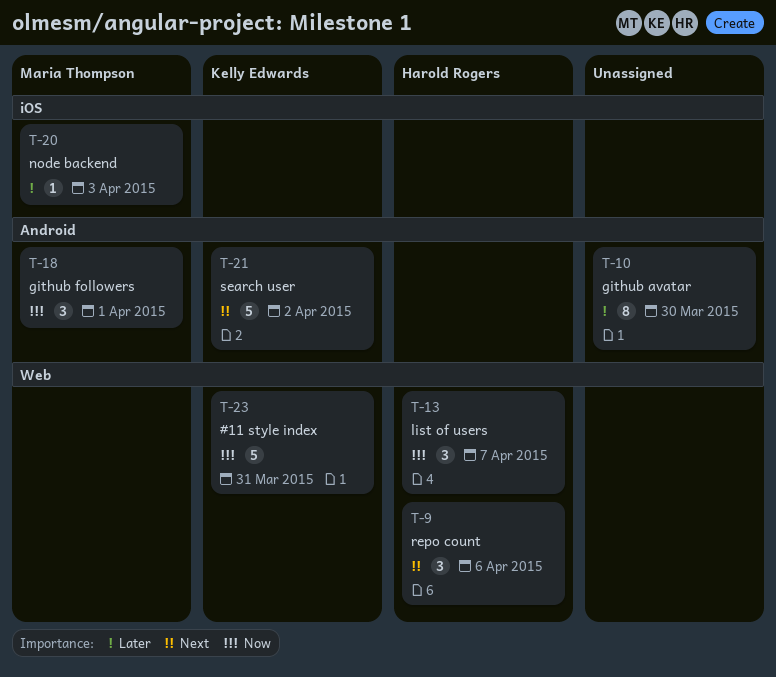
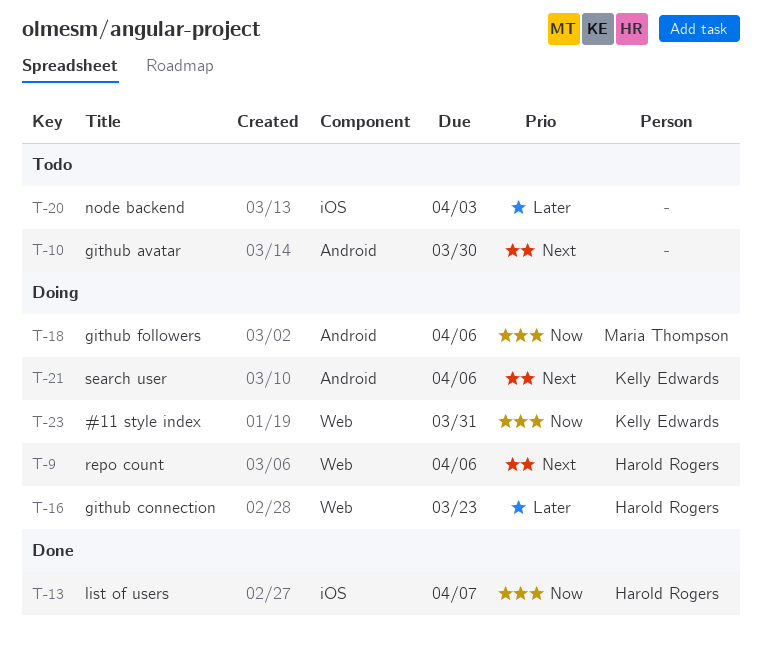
T-10, priority: Later -> Next
T-13, label: Web -> iOS
T-16: none -> present
T-18, due: Apr 1 -> Apr 6
T-20, owner: Maria Thompson -> none
T-21, due: Apr 2 -> Apr 6

